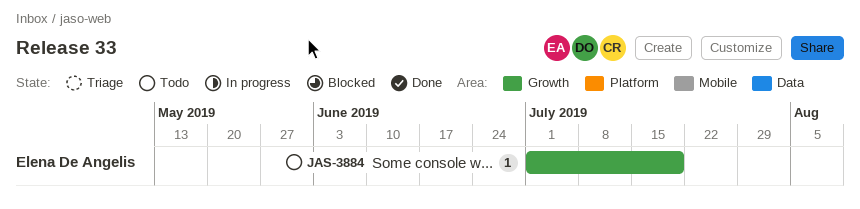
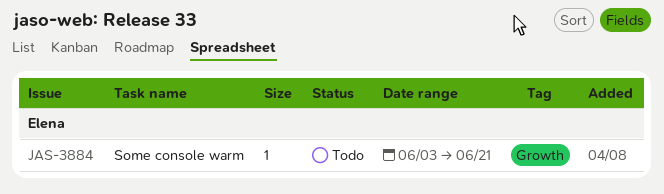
JAS-3884, start: Jul 1 -> Jun 3
JAS-3884, due: Jul 19 -> Jun 21

